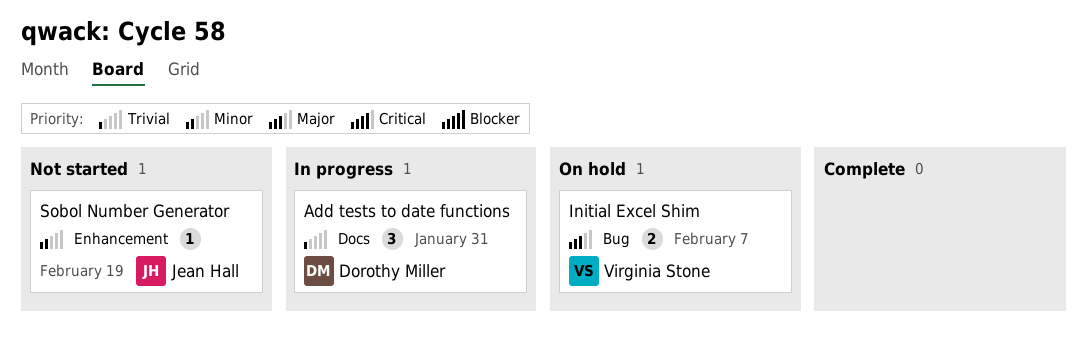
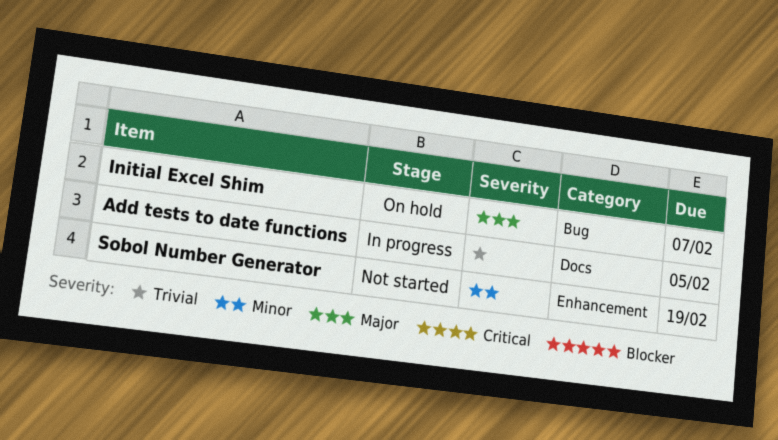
Add tests to date functions, due: Jan 31 -> Feb 5

